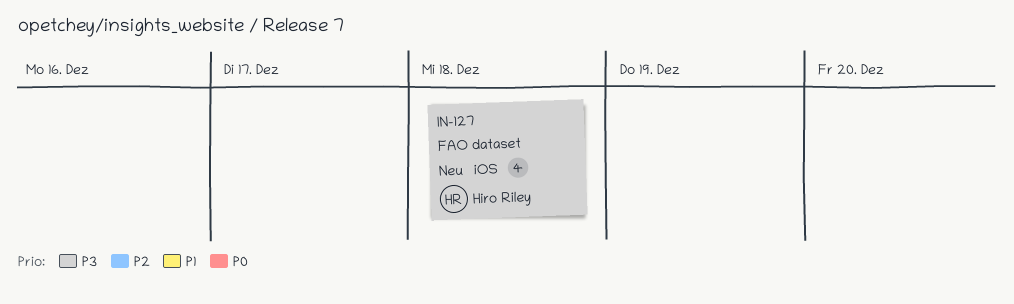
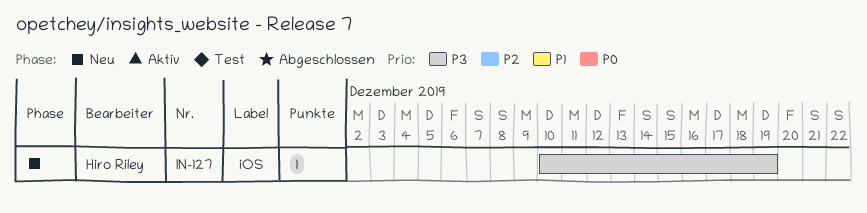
IN-127, estimate: 4 -> 1
IN-127, due: Dec 18 -> Dec 19

